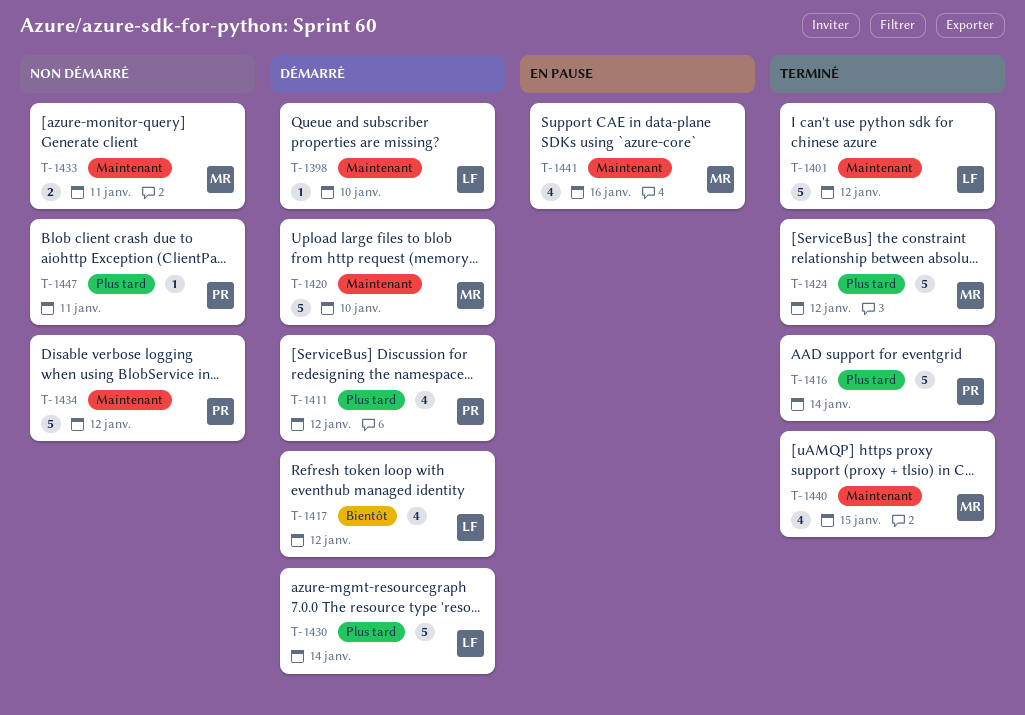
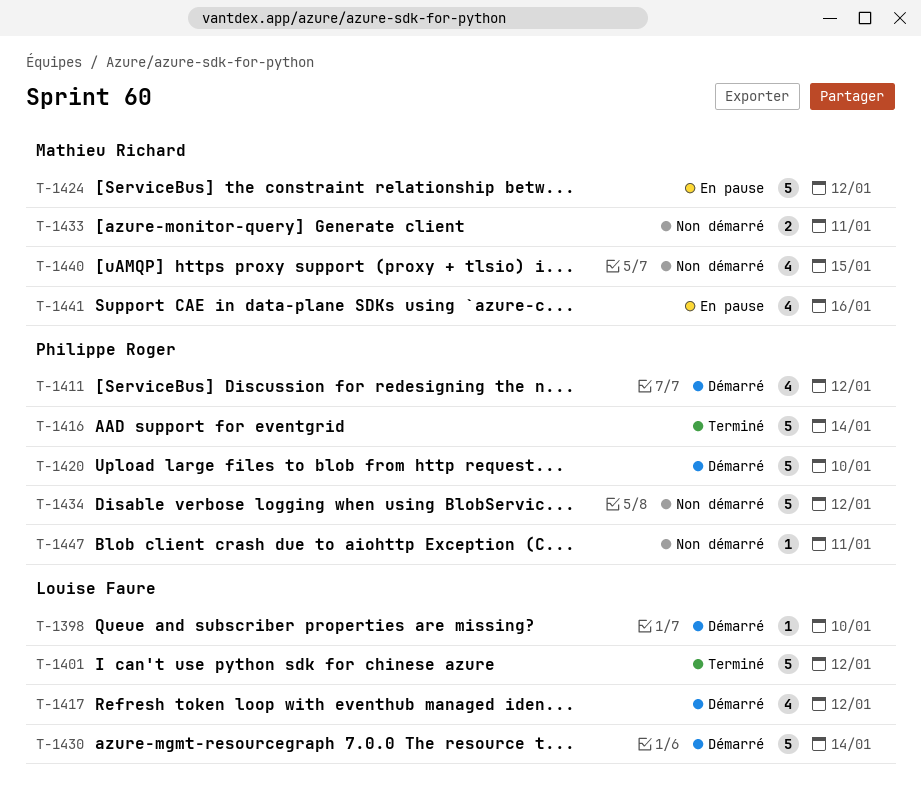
T-1420, owner: Mathieu Richard -> Philippe Roger
T-1424, status: Terminé -> En pause
T-1440, status: Terminé -> Non démarré

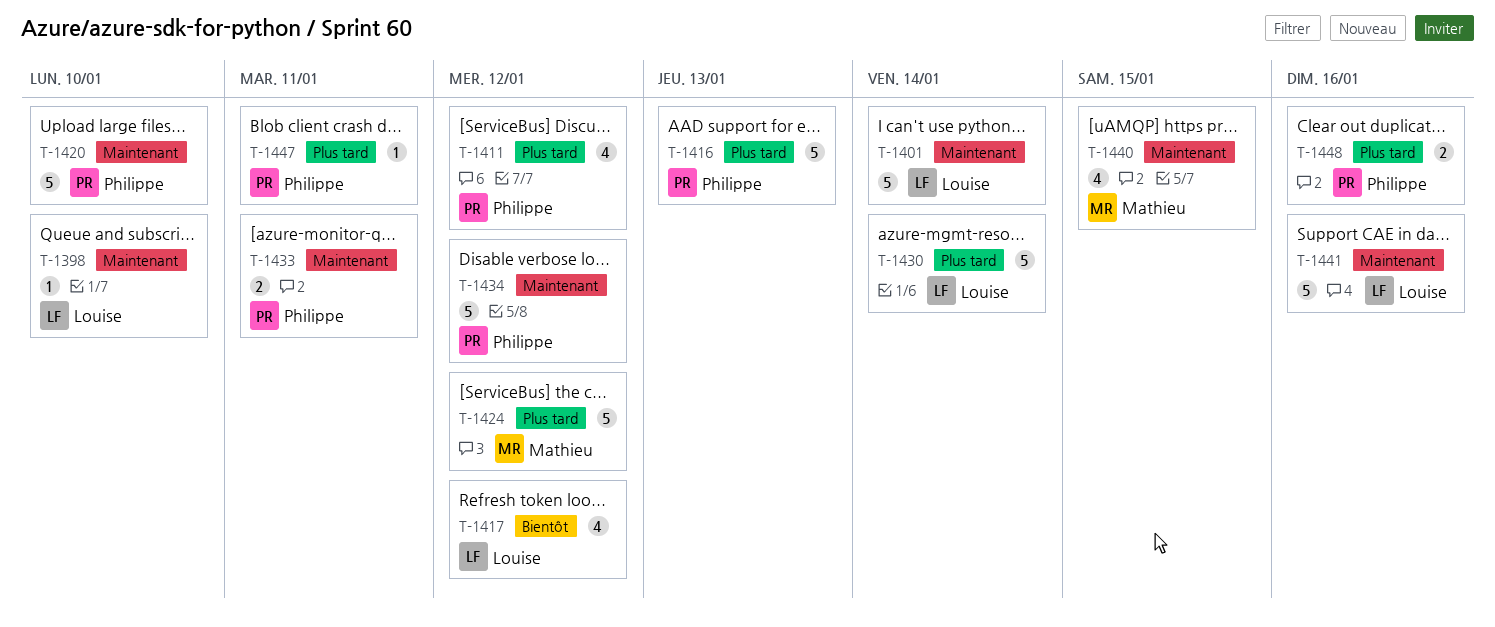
T-1401, due: Jan 12 -> Jan 14
T-1416, due: Jan 14 -> Jan 13
T-1433, owner: Mathieu Richard -> Philippe Roger
T-1441, owner: Mathieu Richard -> Louise Faure
T-1441, estimate: 4 -> 5
T-1448: none -> present

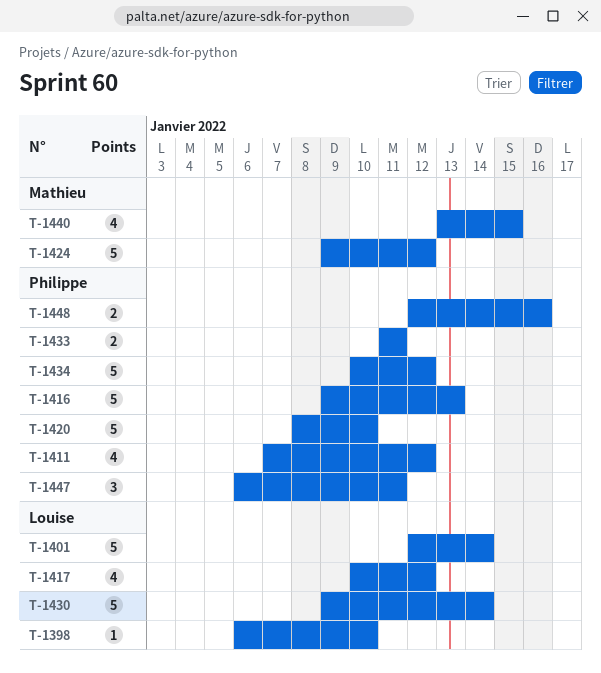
T-1441: present -> none
T-1447, estimate: 1 -> 3

